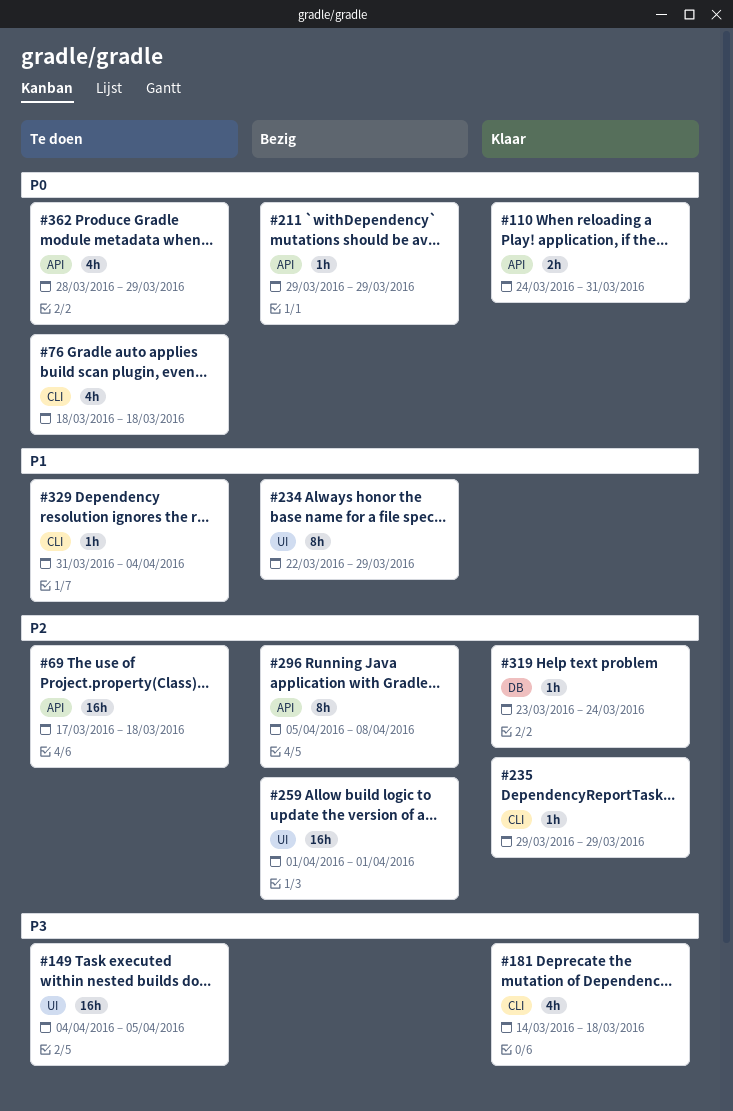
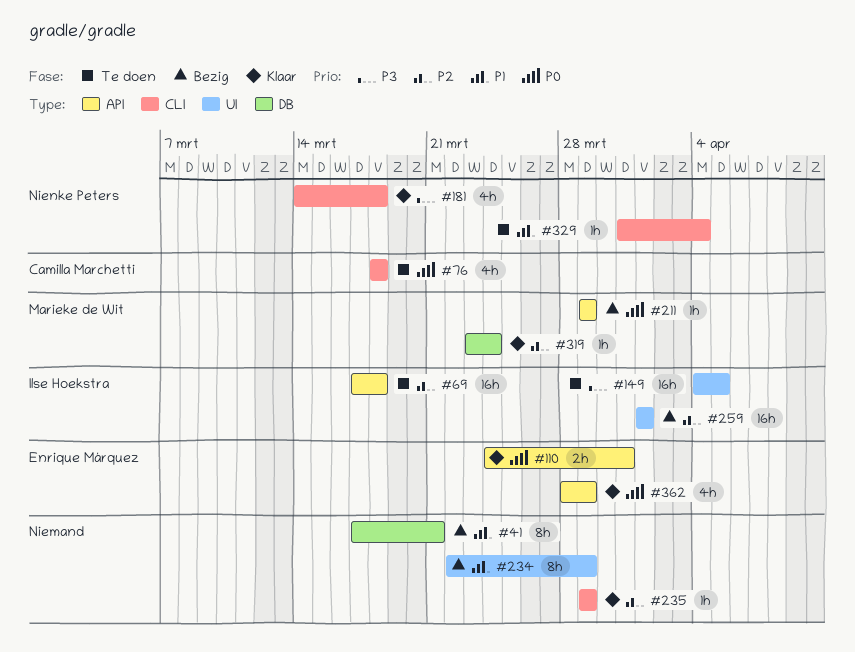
#41: none -> present
#296: present -> none
#362, status: Te doen -> Klaar

